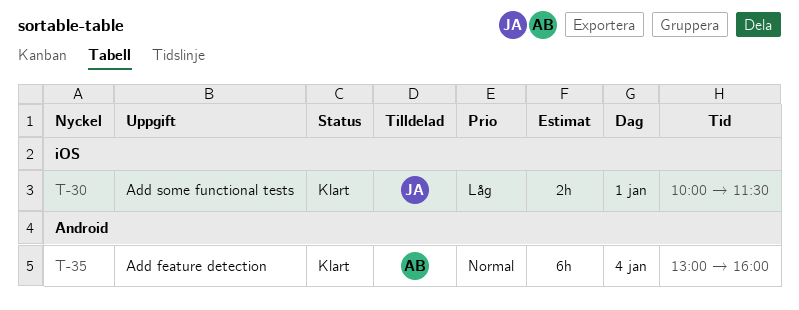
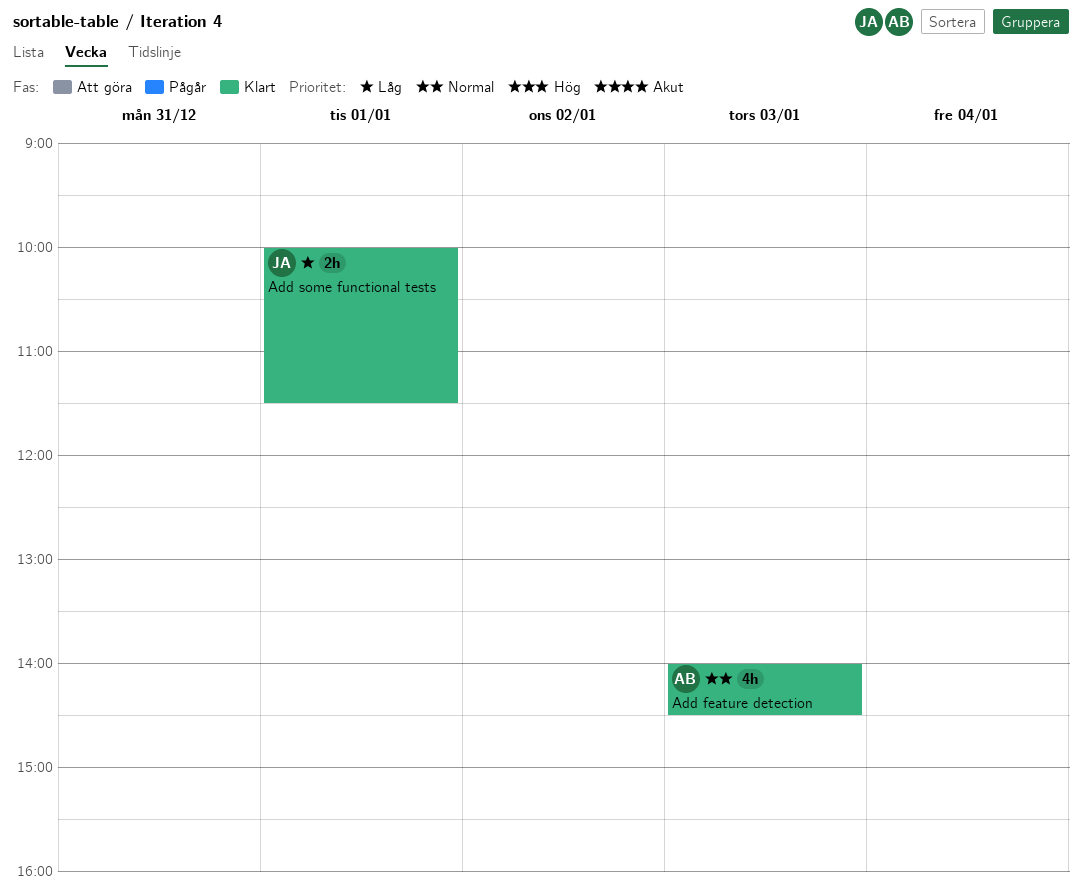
Add feature detection, estimate: 6h -> 4h
Add feature detection, day: Jan 4 -> Jan 3
Add feature detection, begins: 13:00 -> 14:00
Add feature detection, ends: 16:00 -> 14:30

